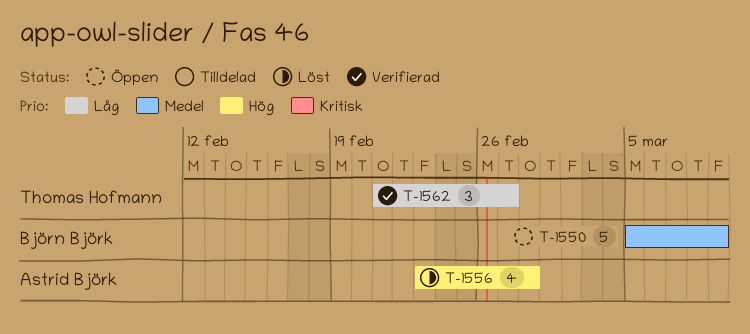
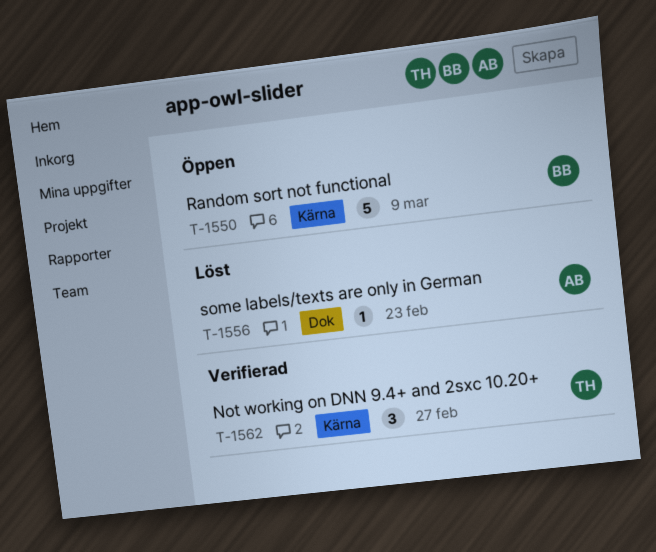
T-1556, estimate: 4 -> 1
T-1556, due: Feb 28 -> Feb 23

